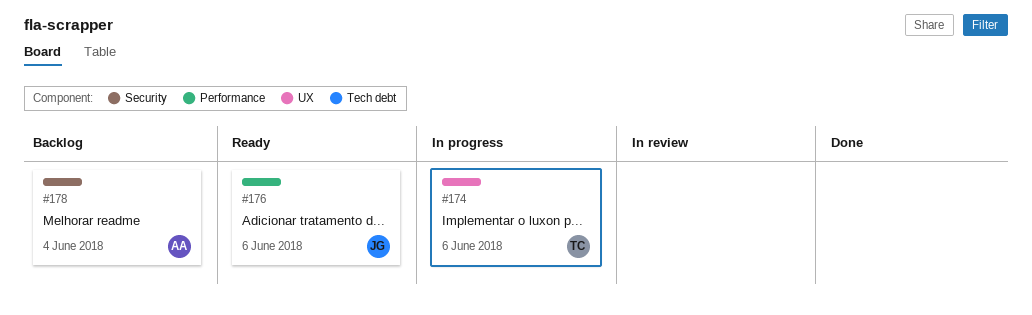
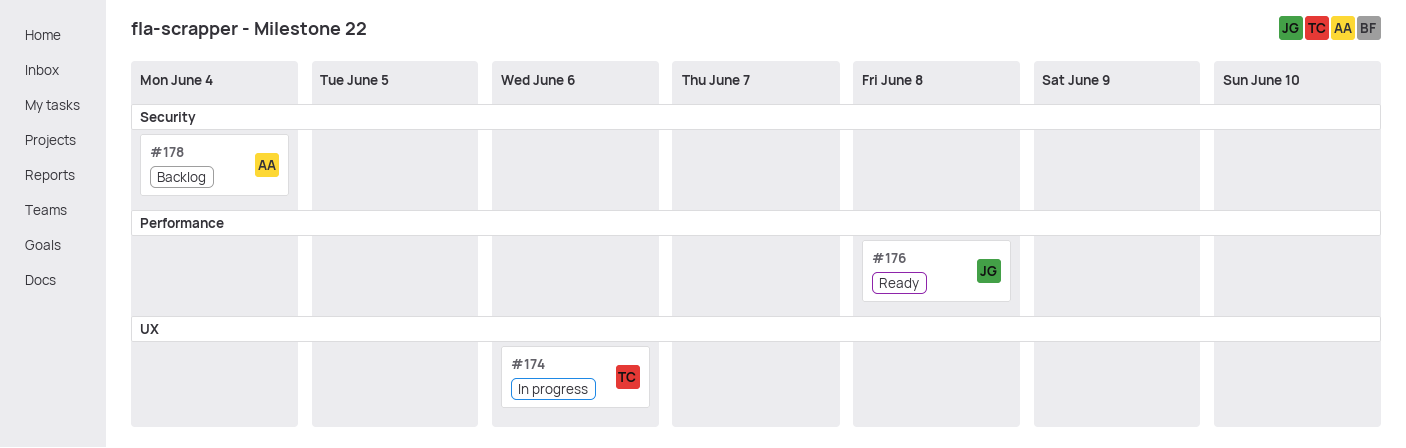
#176, due: Jun 6 -> Jun 8

